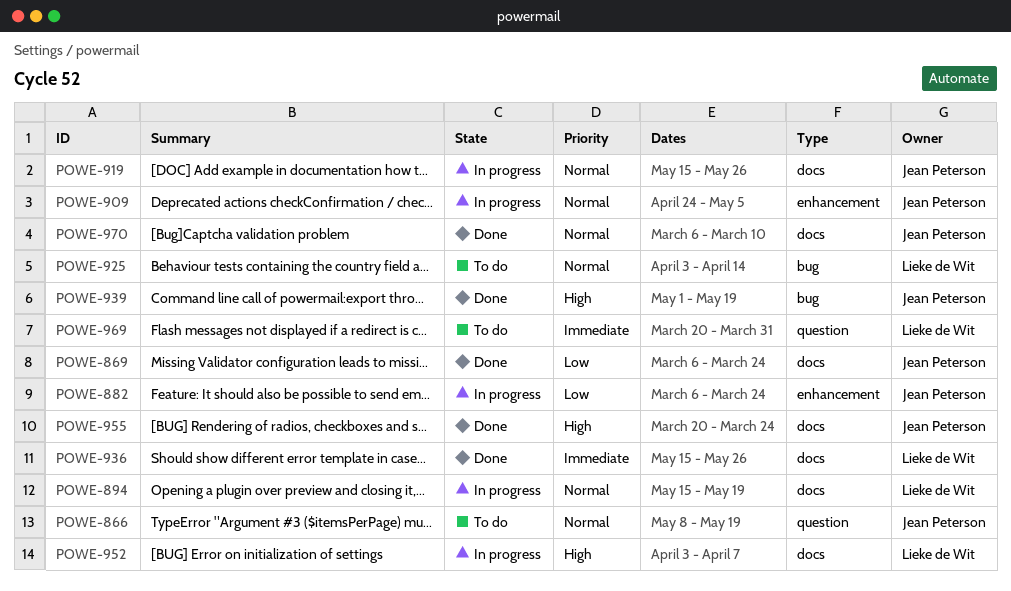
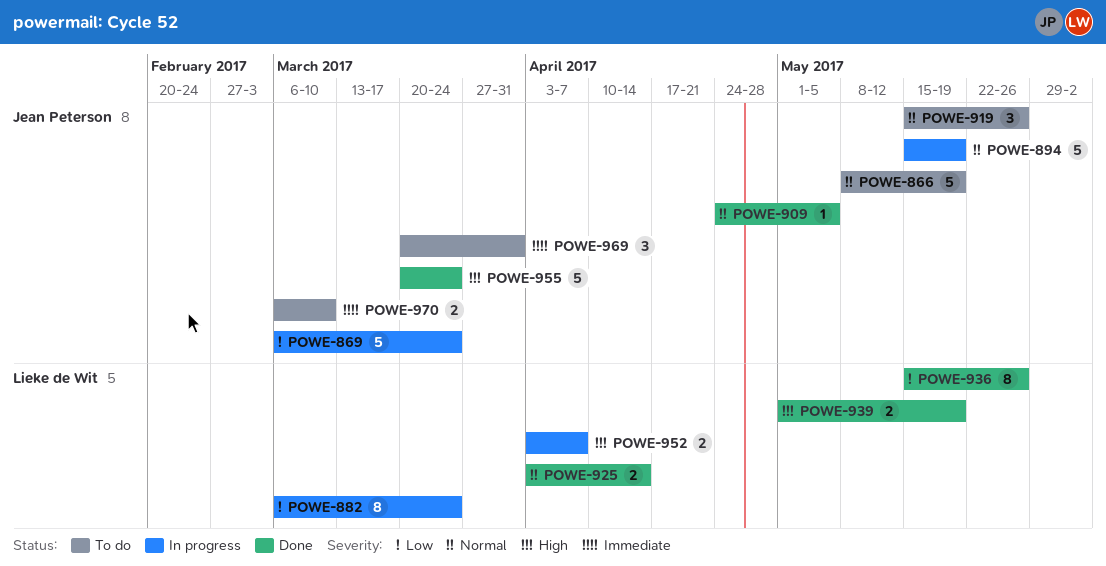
POWE-869, status: Done -> In progress
POWE-882, owner: Jean Peterson -> Lieke de Wit
POWE-894, owner: Lieke de Wit -> Jean Peterson
POWE-909, status: In progress -> Done
POWE-919, status: In progress -> To do
POWE-925, status: To do -> Done
POWE-936, priority: Immediate -> Low
POWE-939, owner: Jean Peterson -> Lieke de Wit
POWE-969, owner: Lieke de Wit -> Jean Peterson
POWE-970, status: Done -> To do
POWE-970, priority: Normal -> Immediate

